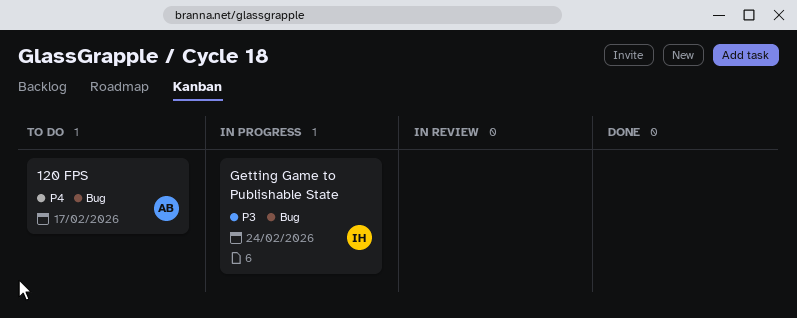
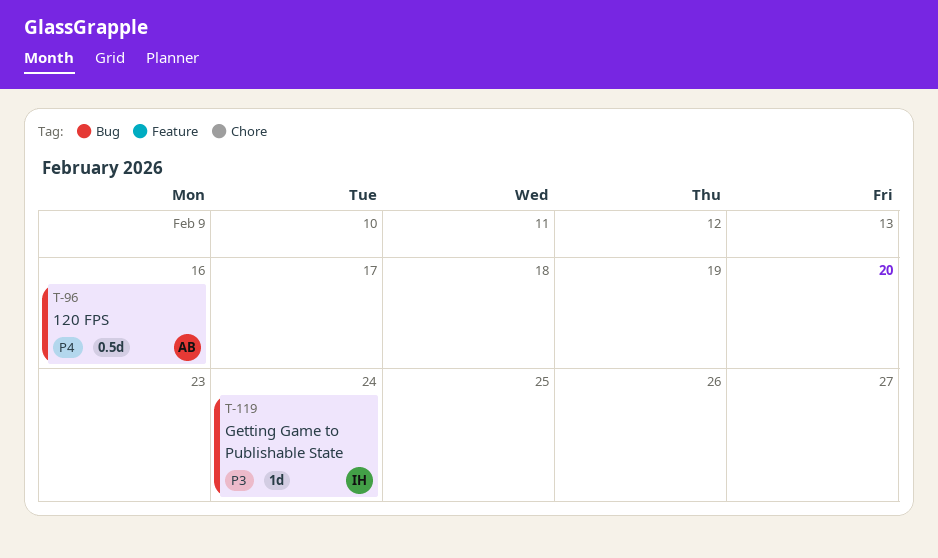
120 FPS, due: Feb 17 -> Feb 16

